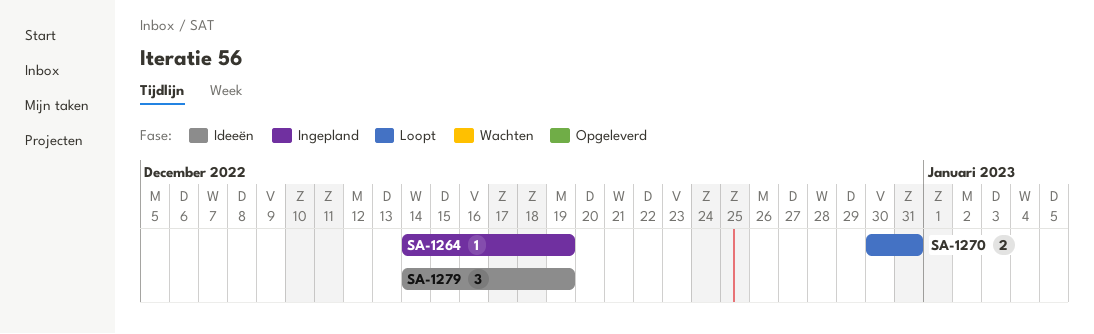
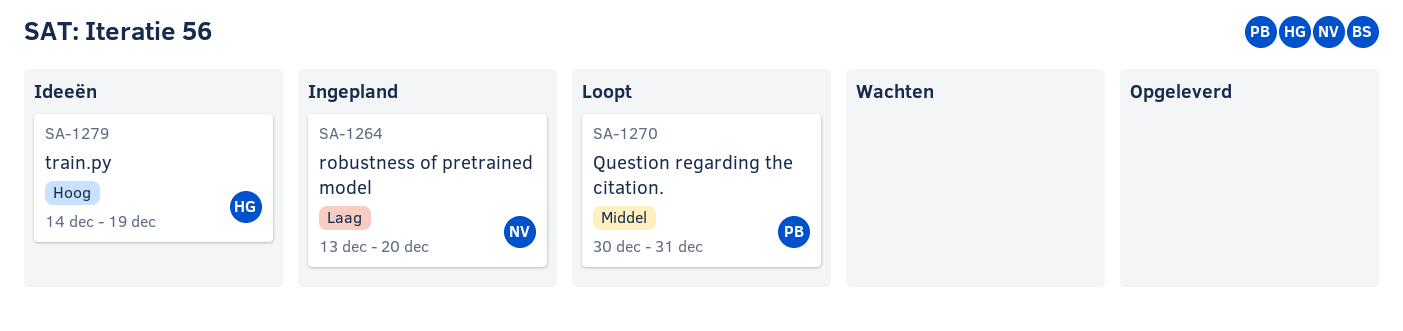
SA-1264, start: Dec 14 -> Dec 13
SA-1264, due: Dec 19 -> Dec 20

